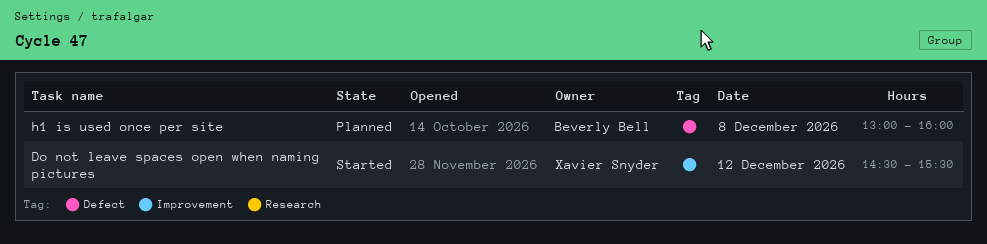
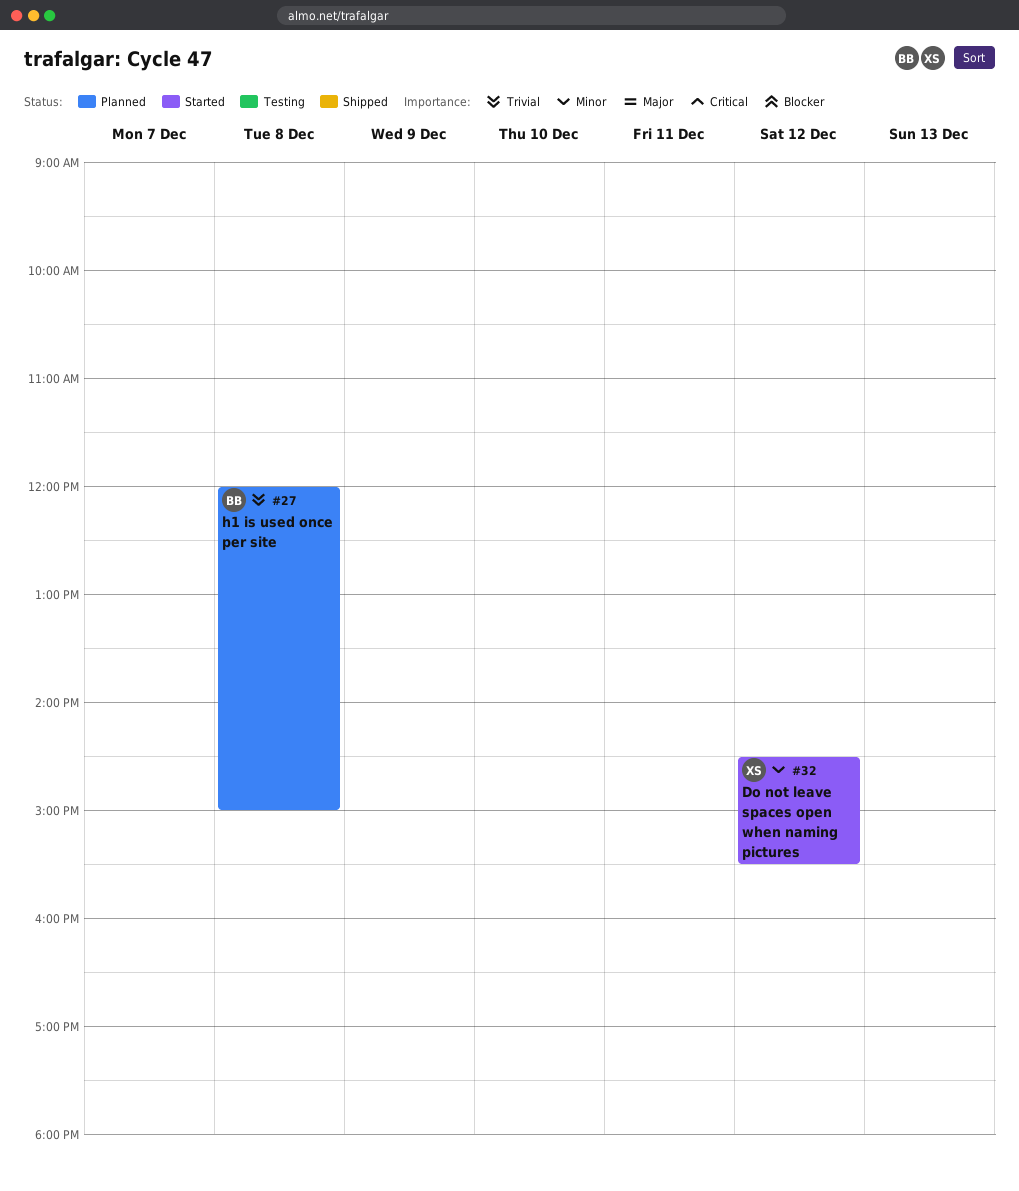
h1 is used once per site, begins: 13:00 -> 12:00
h1 is used once per site, ends: 16:00 -> 15:00

